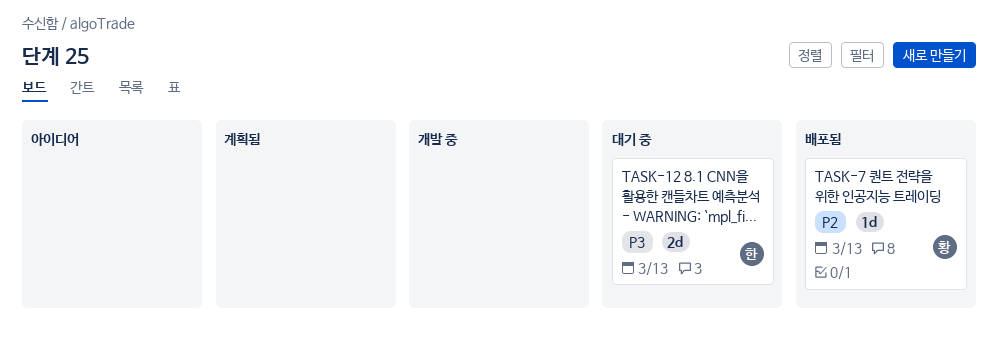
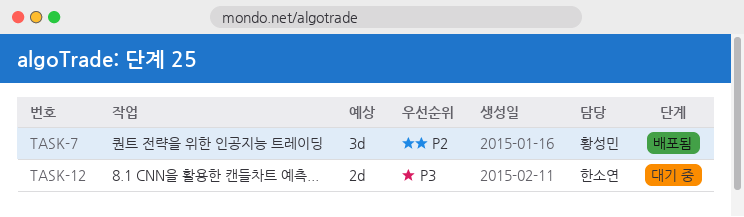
TASK-7, estimate: 1d -> 3d

